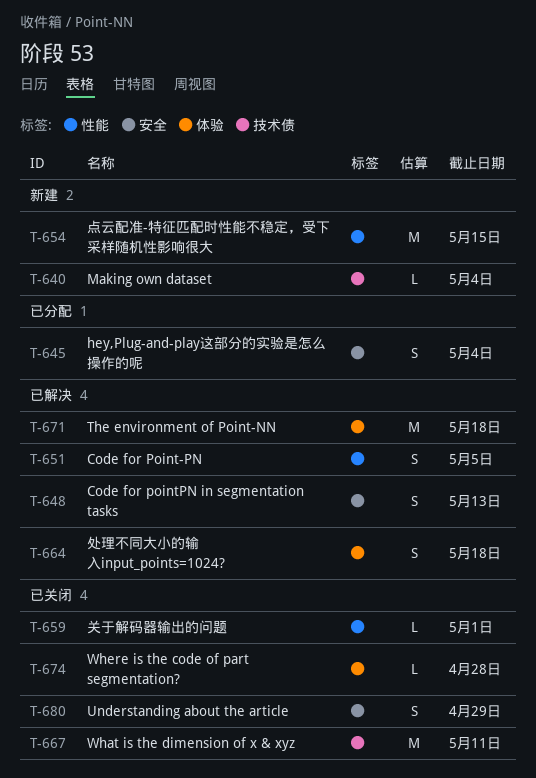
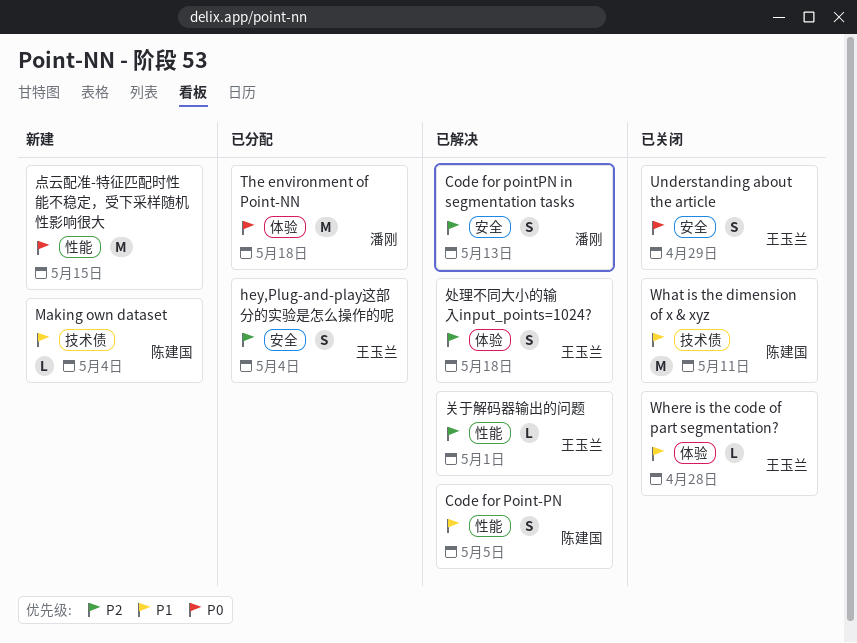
The environment of Point-NN, status: 已解决 -> 已分配
关于解码器输出的问题, status: 已关闭 -> 已解决

